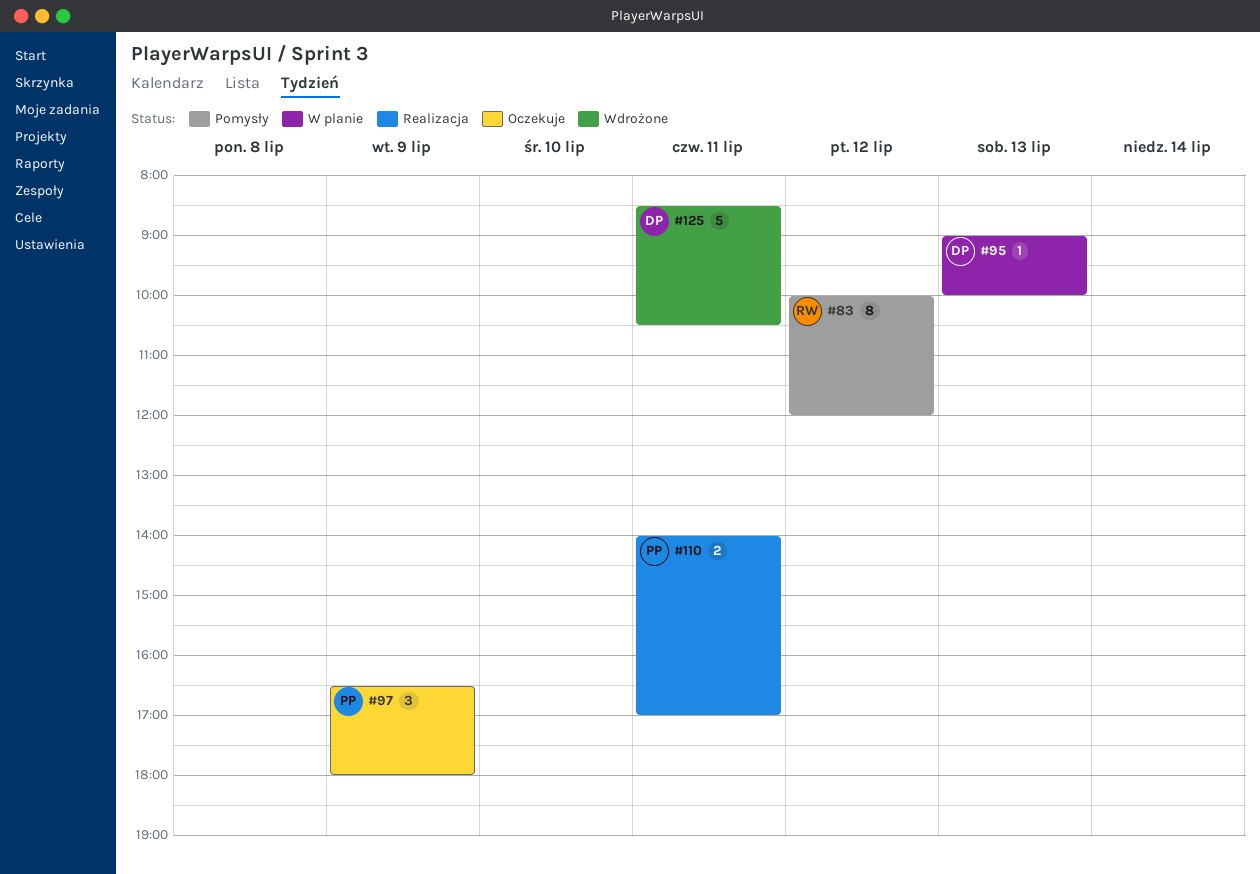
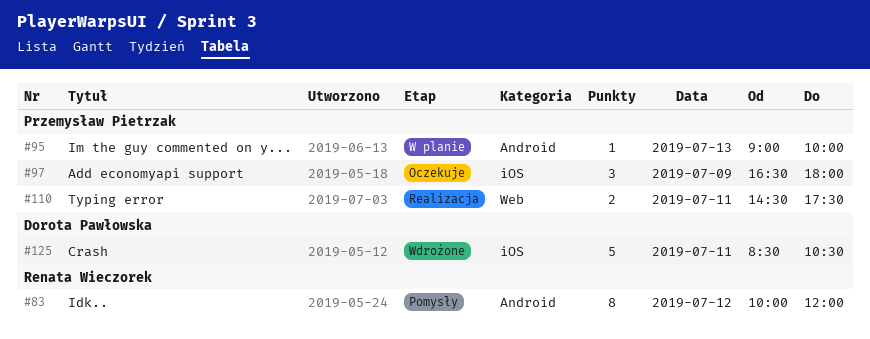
#95, owner: Dorota Pawłowska -> Przemysław Pietrzak
#110, begins: 14:00 -> 14:30
#110, ends: 17:00 -> 17:30

